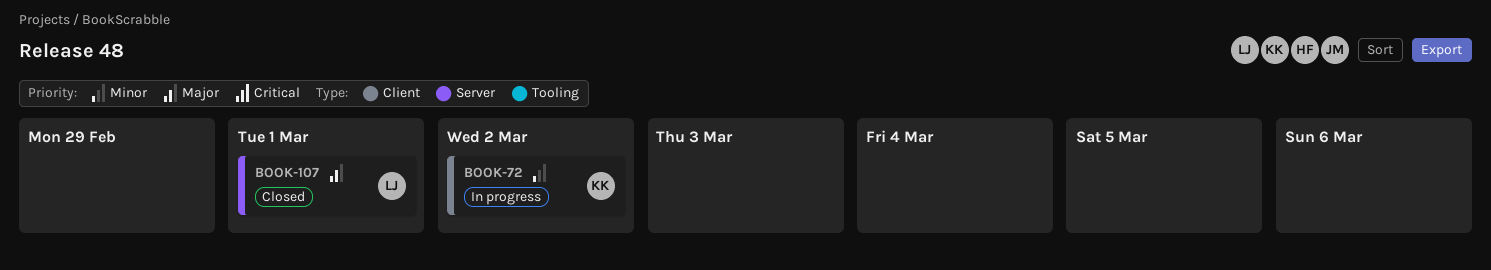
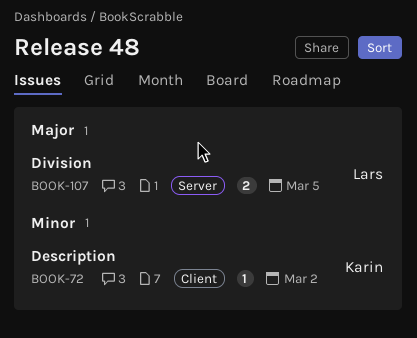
BOOK-107, due: Mar 1 -> Mar 5

